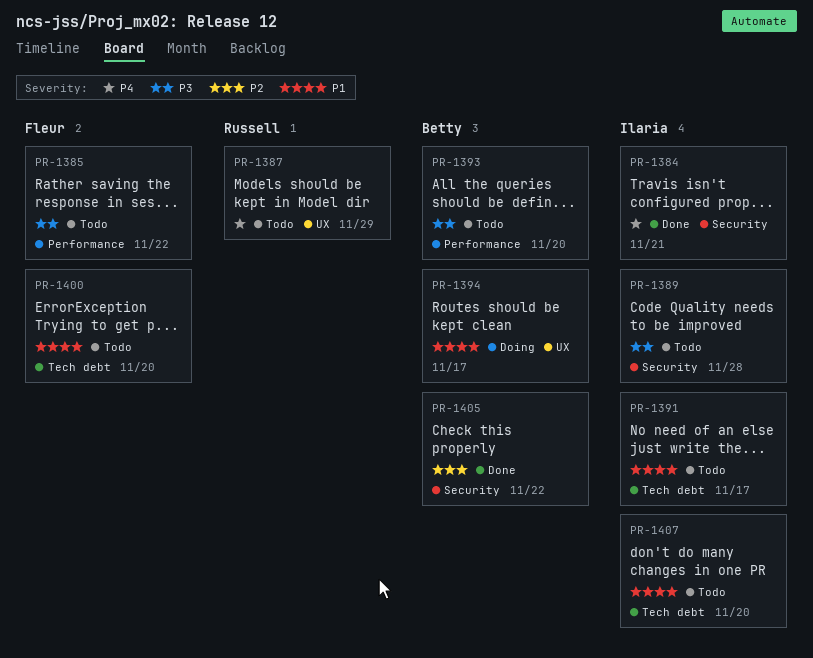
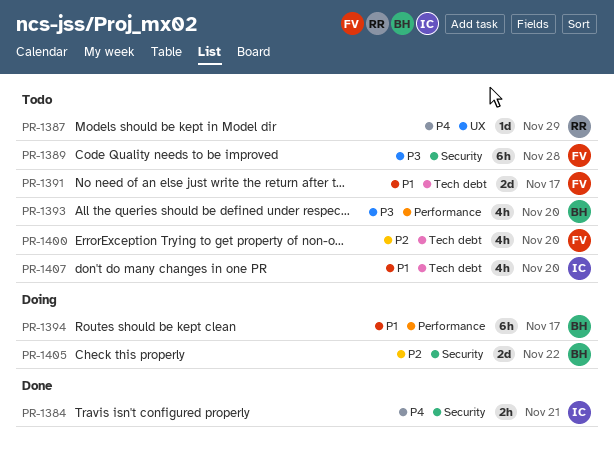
PR-1385: present -> none
PR-1389, owner: Ilaria -> Fleur
PR-1391, owner: Ilaria -> Fleur
PR-1394, label: UX -> Performance
PR-1400, priority: P1 -> P2
PR-1405, status: Done -> Doing

